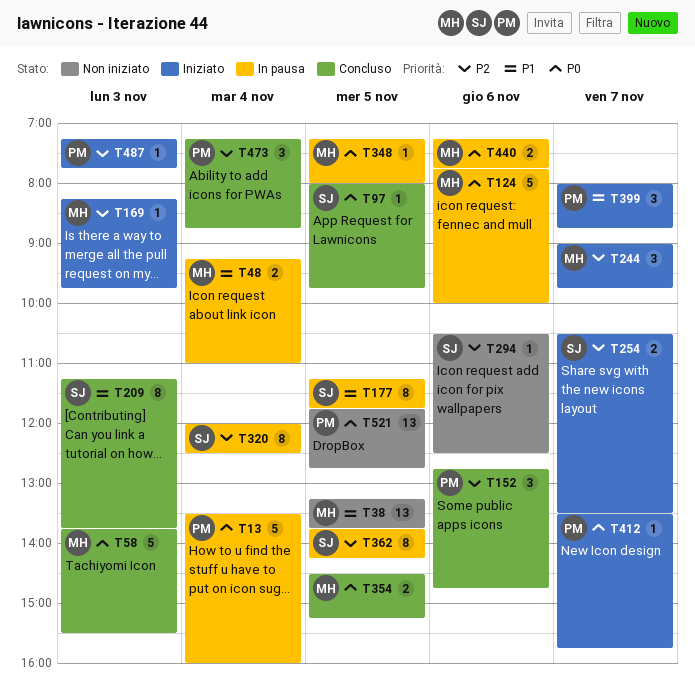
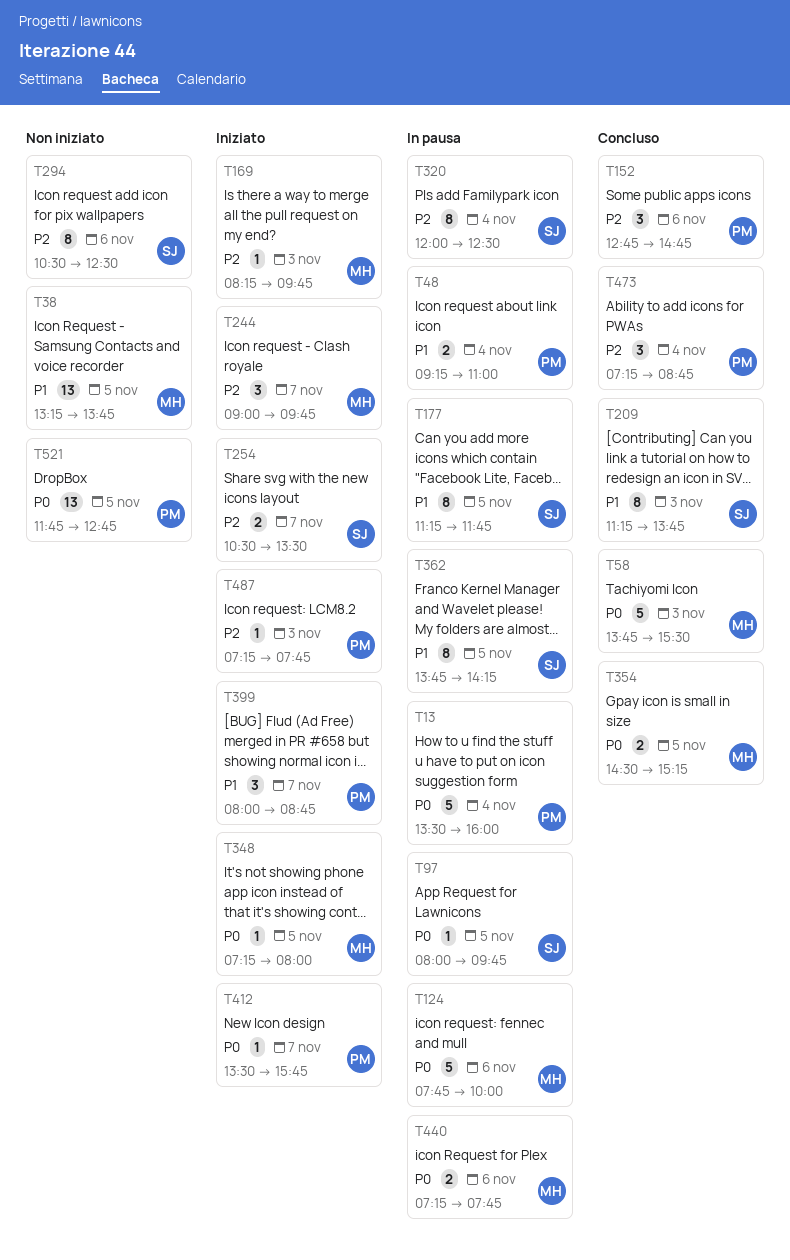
T48, owner: MH -> PM
T97, status: Concluso -> In pausa
T294, estimate: 1 -> 8
T348, status: In pausa -> Iniziato
T362, priority: P2 -> P1

